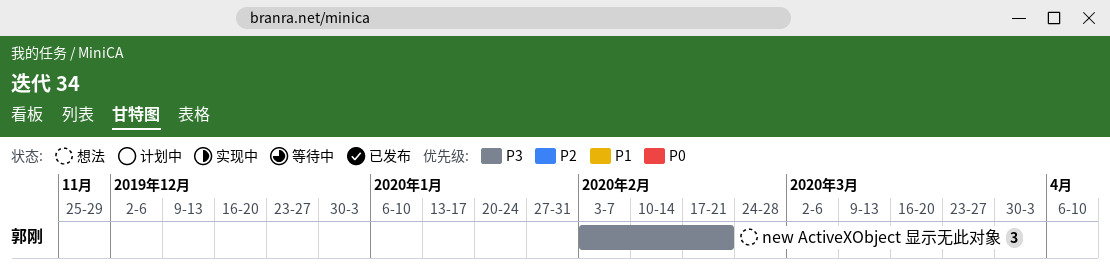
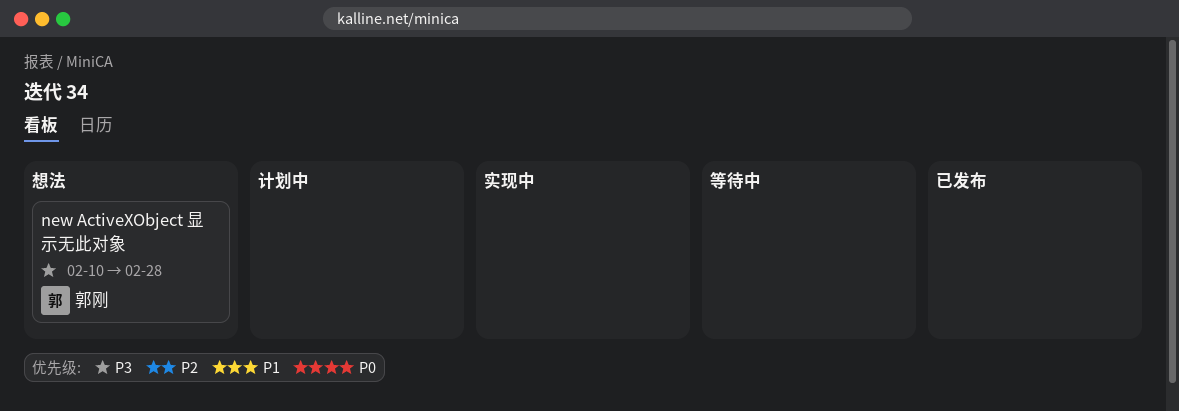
new ActiveXObject 显示无此对象, start: Feb 3 -> Feb 10
new ActiveXObject 显示无此对象, due: Feb 21 -> Feb 28

